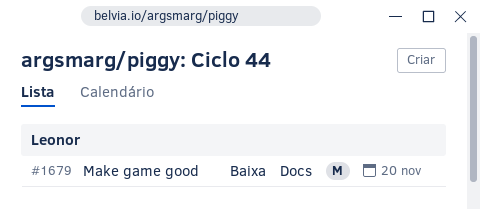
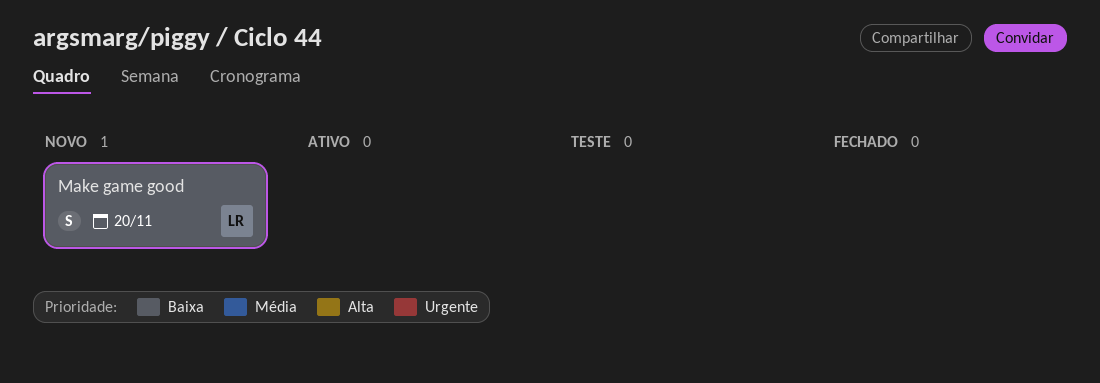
Make game good, estimate: M -> S

